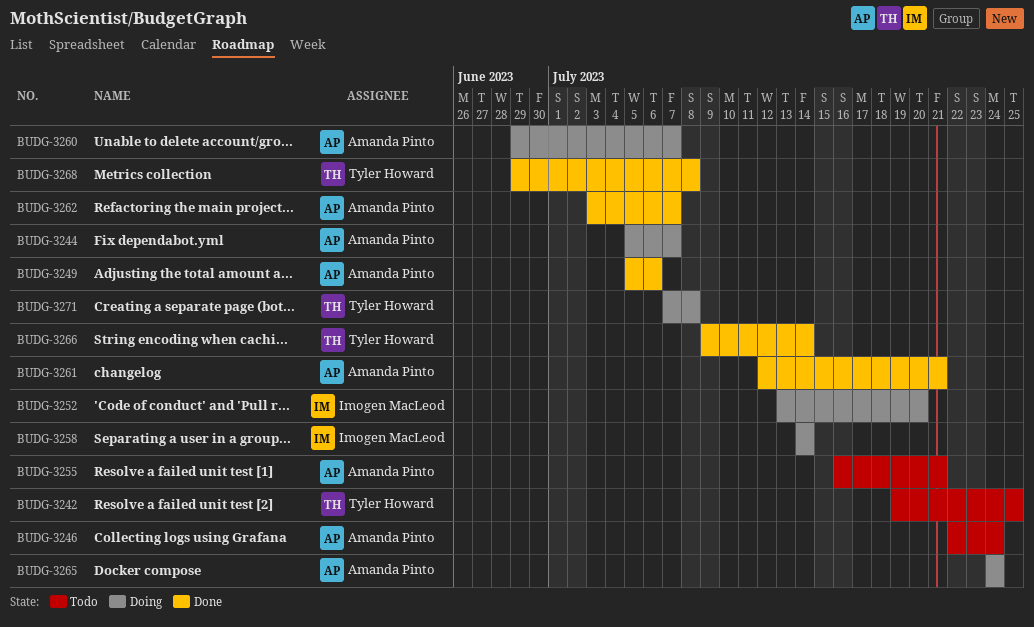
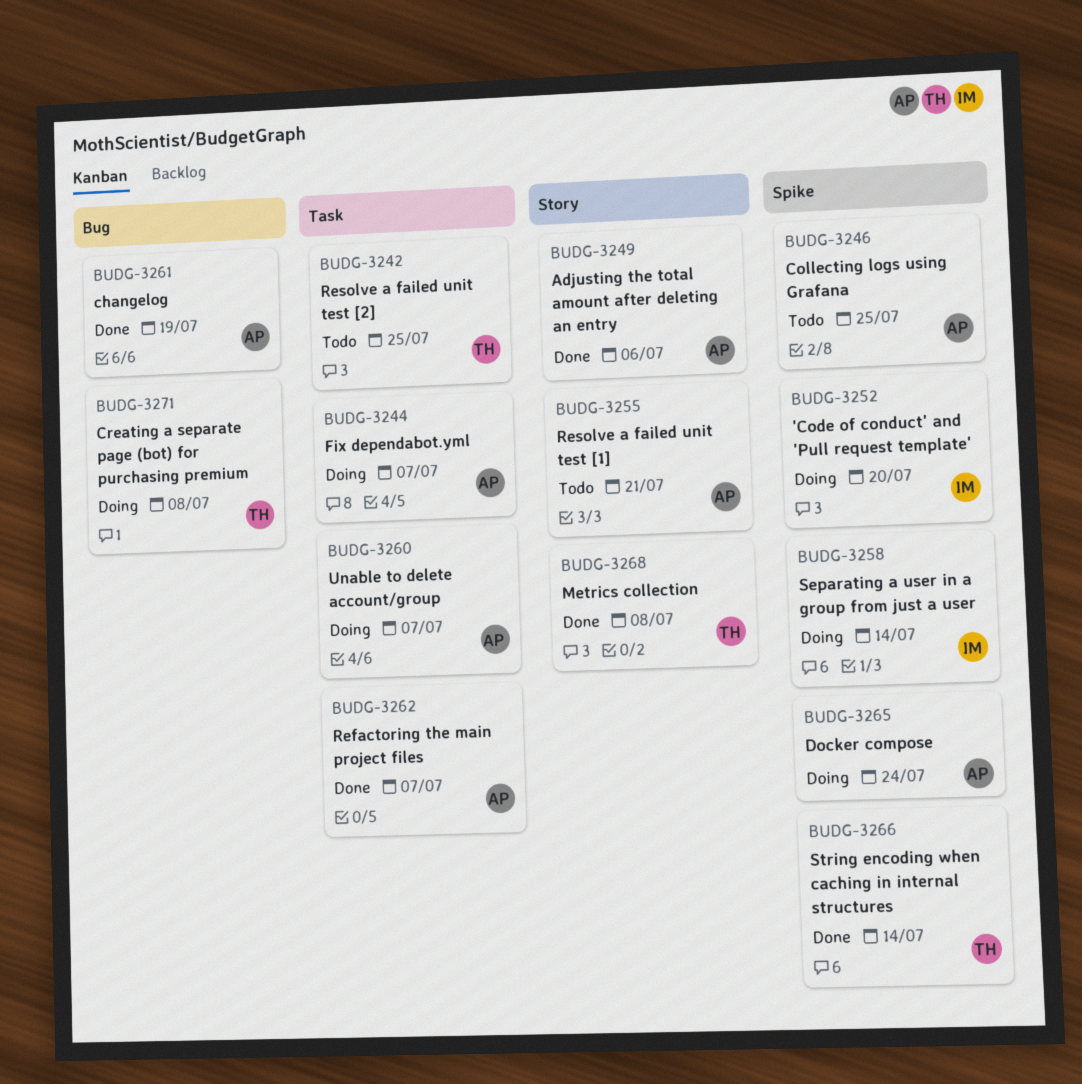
BUDG-3246, due: Jul 24 -> Jul 25
BUDG-3261, due: Jul 21 -> Jul 19

